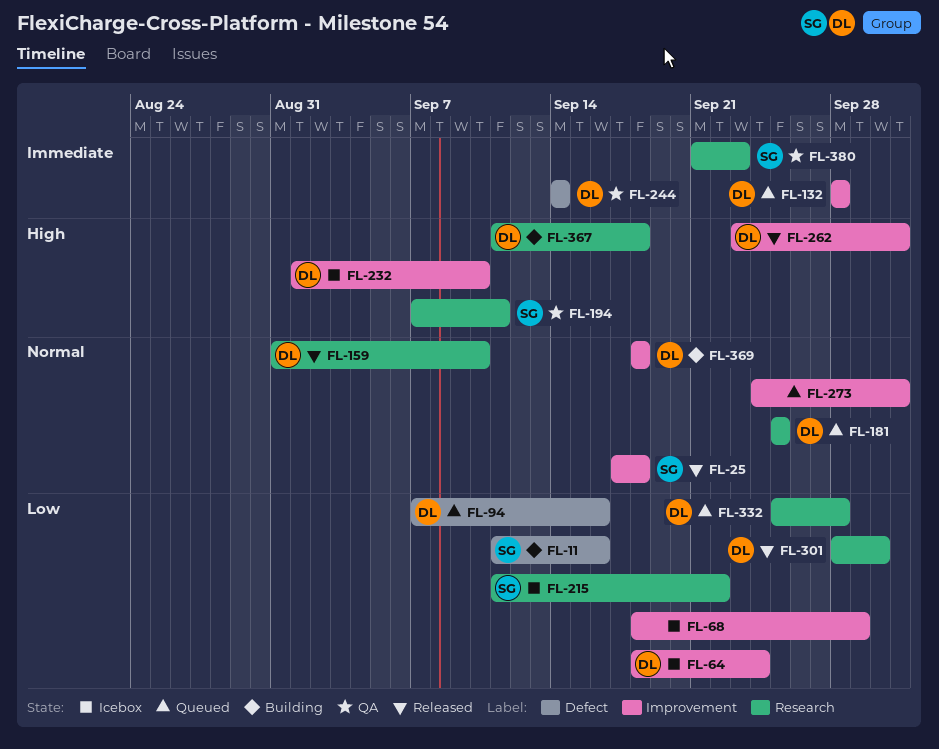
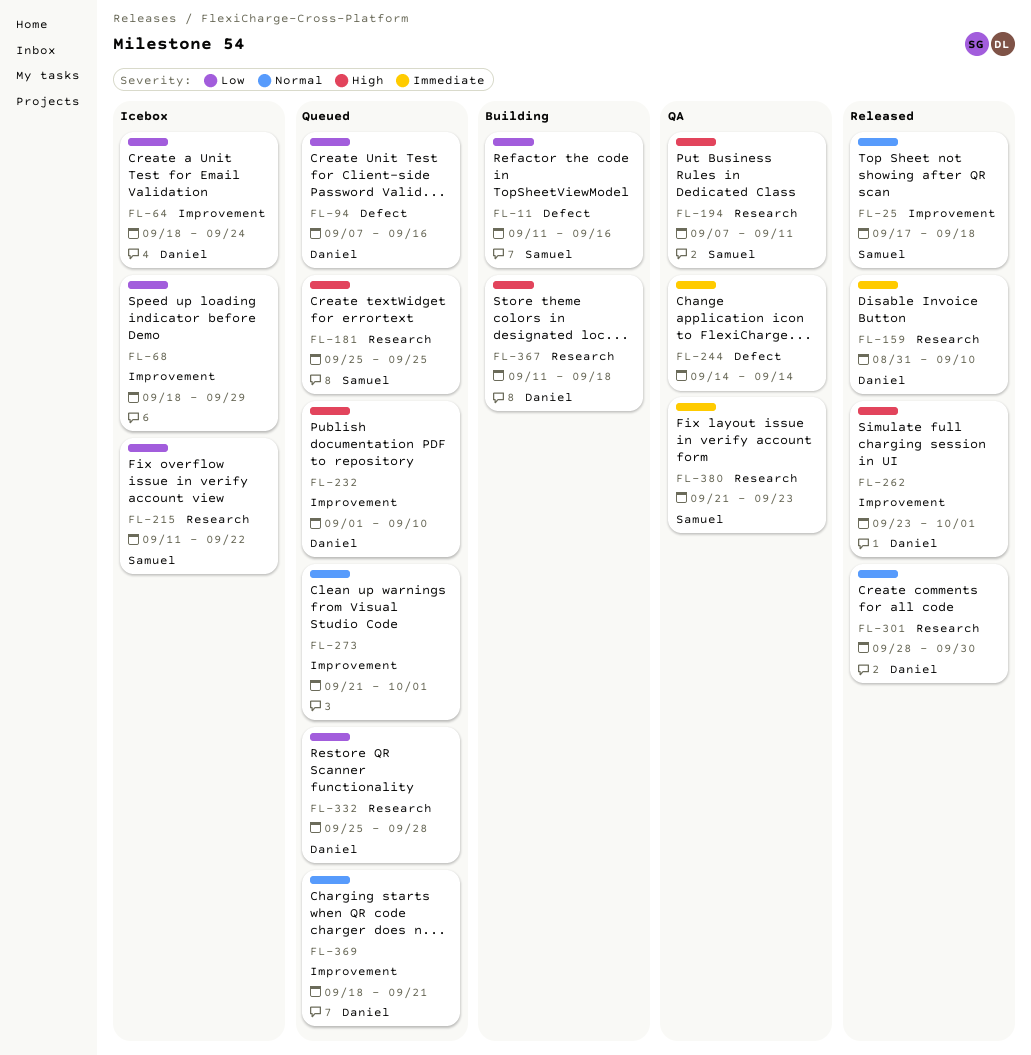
FL-132: present -> none
FL-159, priority: Normal -> Immediate
FL-181, owner: Daniel -> Samuel
FL-181, priority: Normal -> High
FL-232, status: Icebox -> Queued
FL-244, owner: Daniel -> none
FL-273, start: Sep 24 -> Sep 21
FL-301, priority: Low -> Normal
FL-369, status: Building -> Queued
FL-369, due: Sep 18 -> Sep 21

